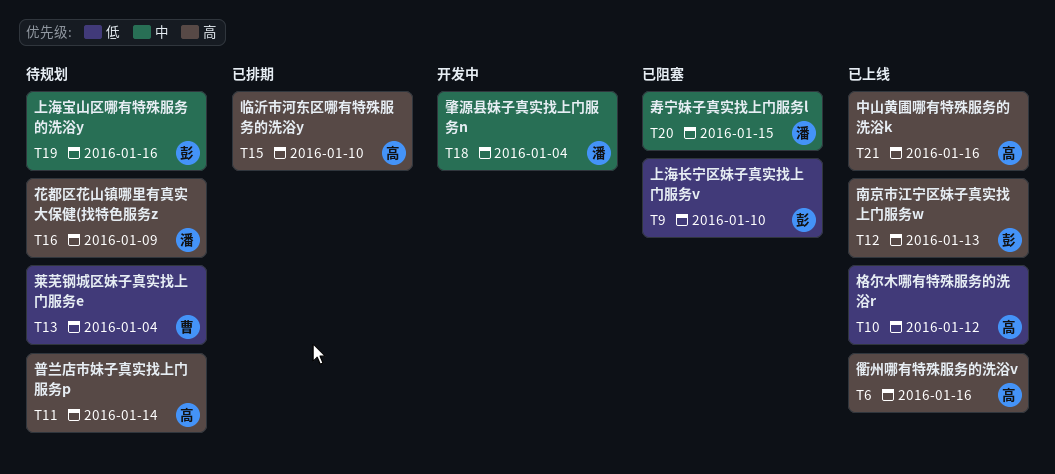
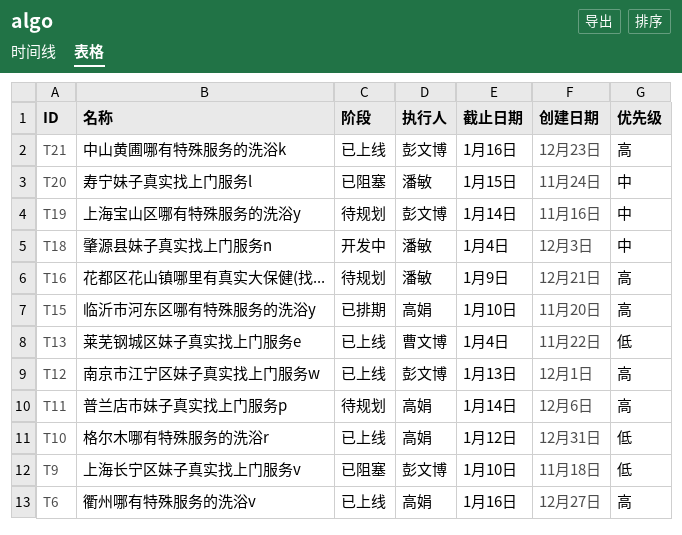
T13, status: 待规划 -> 已上线
T19, due: Jan 16 -> Jan 14
T21, owner: 高娟 -> 彭文博

